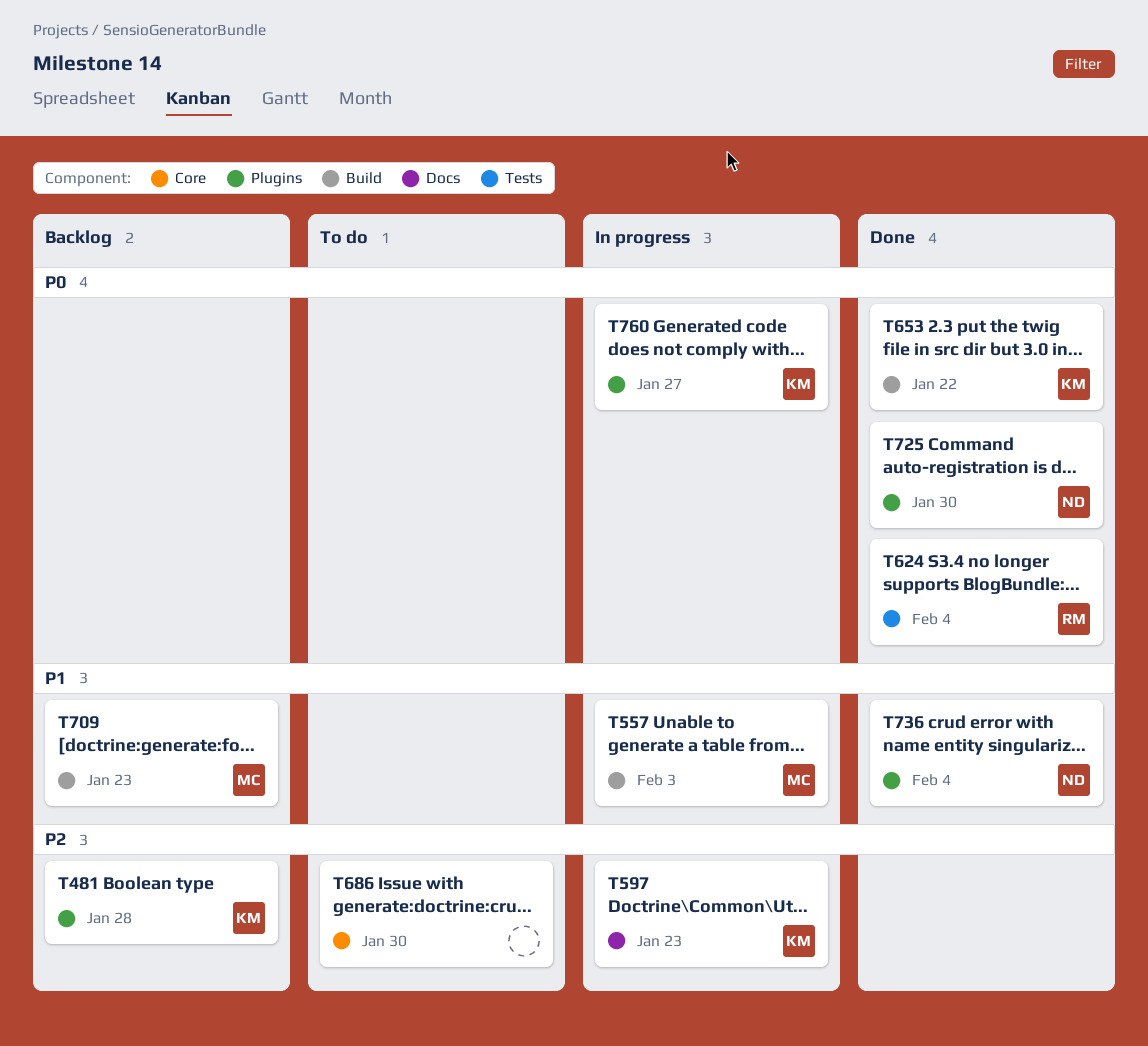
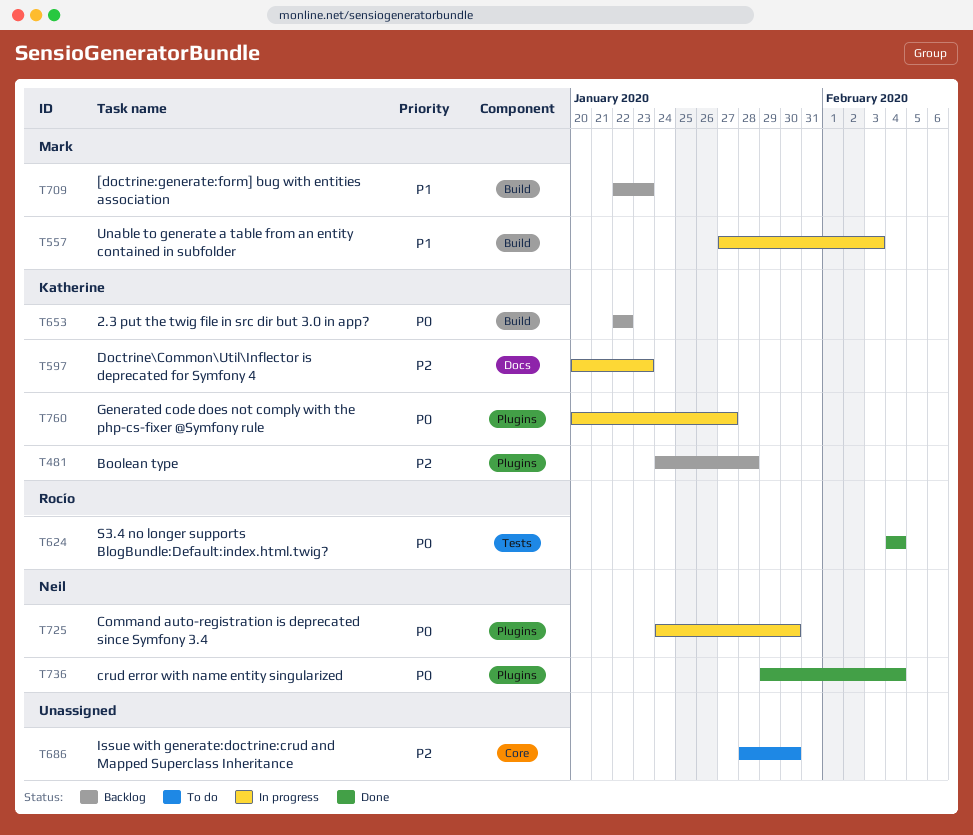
T653, status: Done -> Backlog
T725, status: Done -> In progress
T736, priority: P1 -> P0

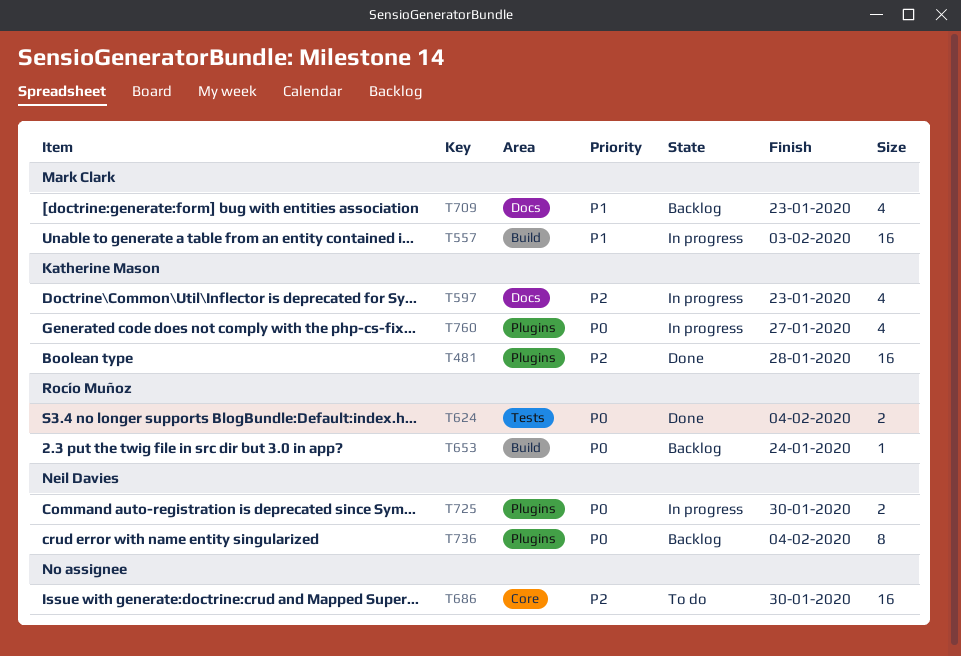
T481, status: Backlog -> Done
T653, owner: Katherine Mason -> Rocío Muñoz
T653, due: Jan 22 -> Jan 24
T709, label: Build -> Docs
T736, status: Done -> Backlog

